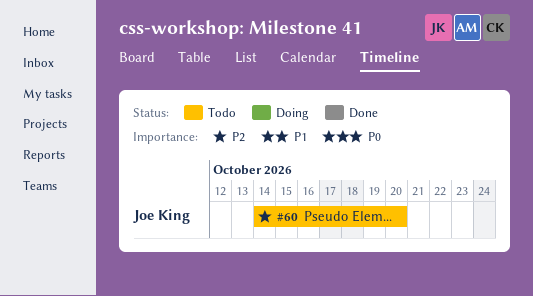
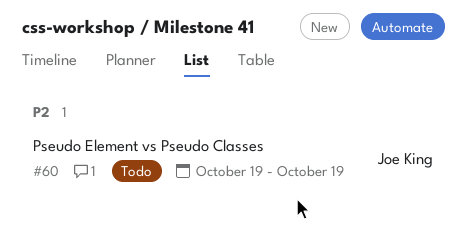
#60, start: Oct 14 -> Oct 19
#60, due: Oct 20 -> Oct 19

